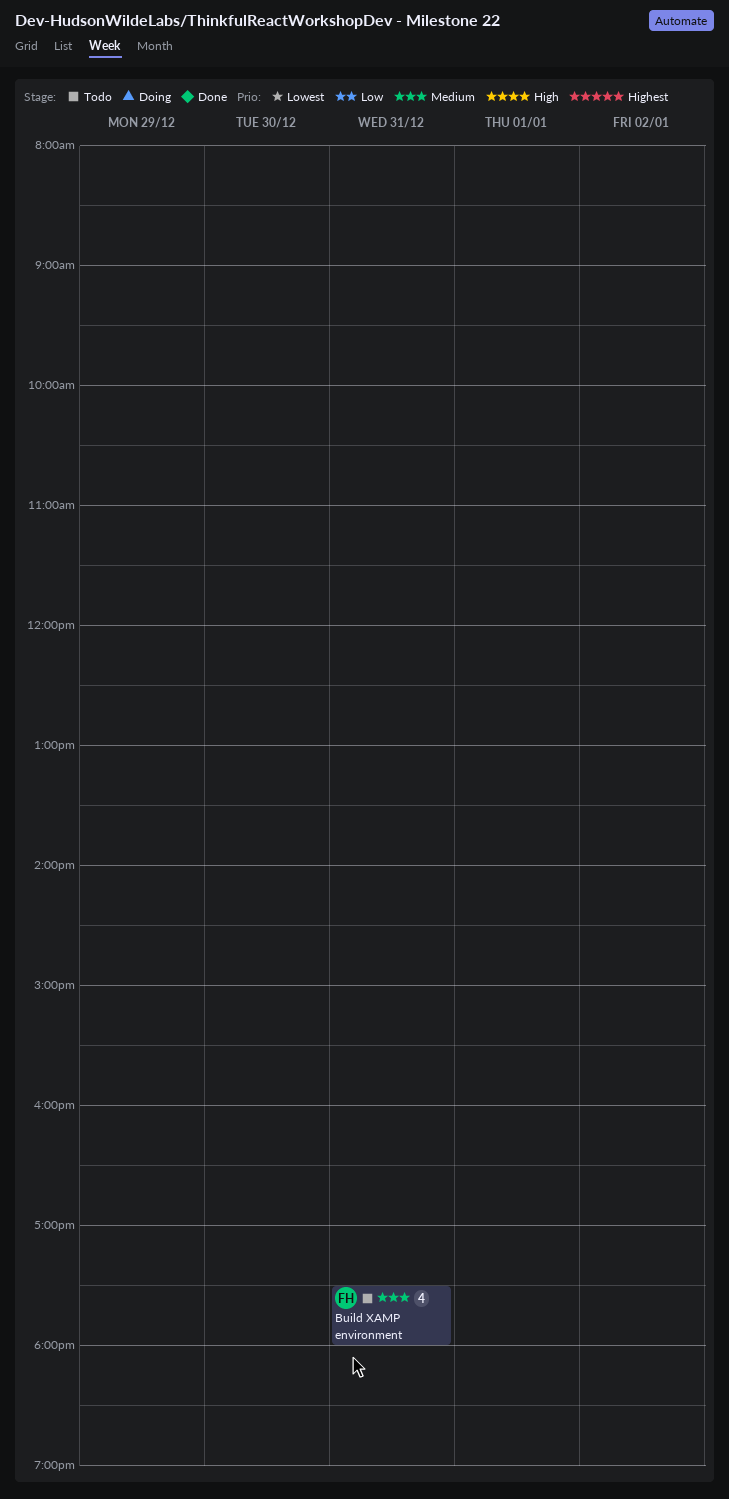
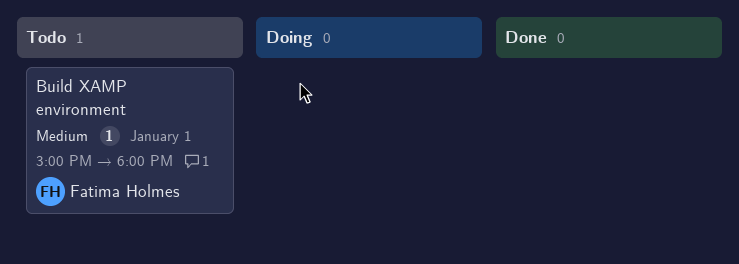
Build XAMP environment, estimate: 4 -> 1
Build XAMP environment, day: Dec 31 -> Jan 1
Build XAMP environment, begins: 17:30 -> 15:00

